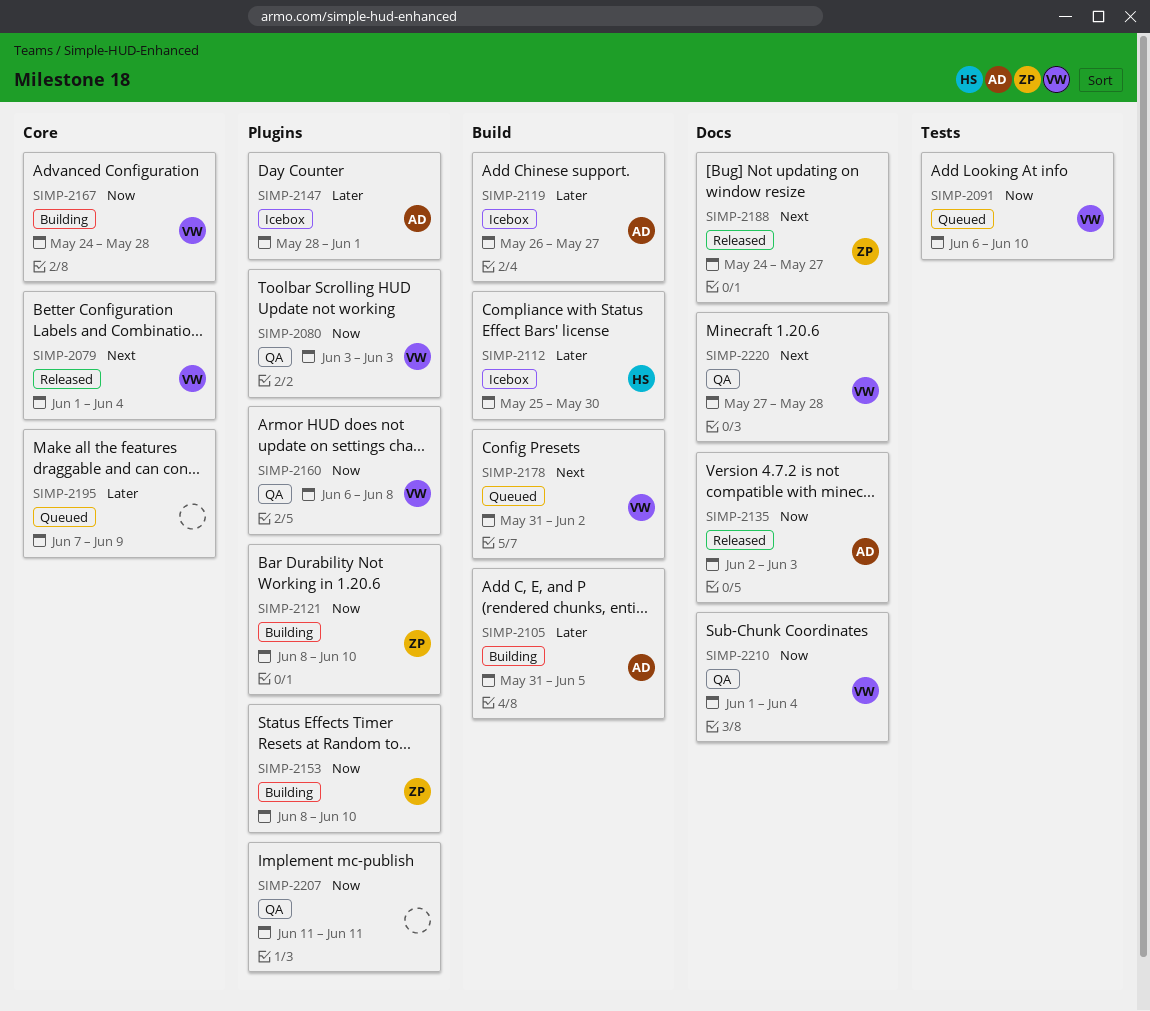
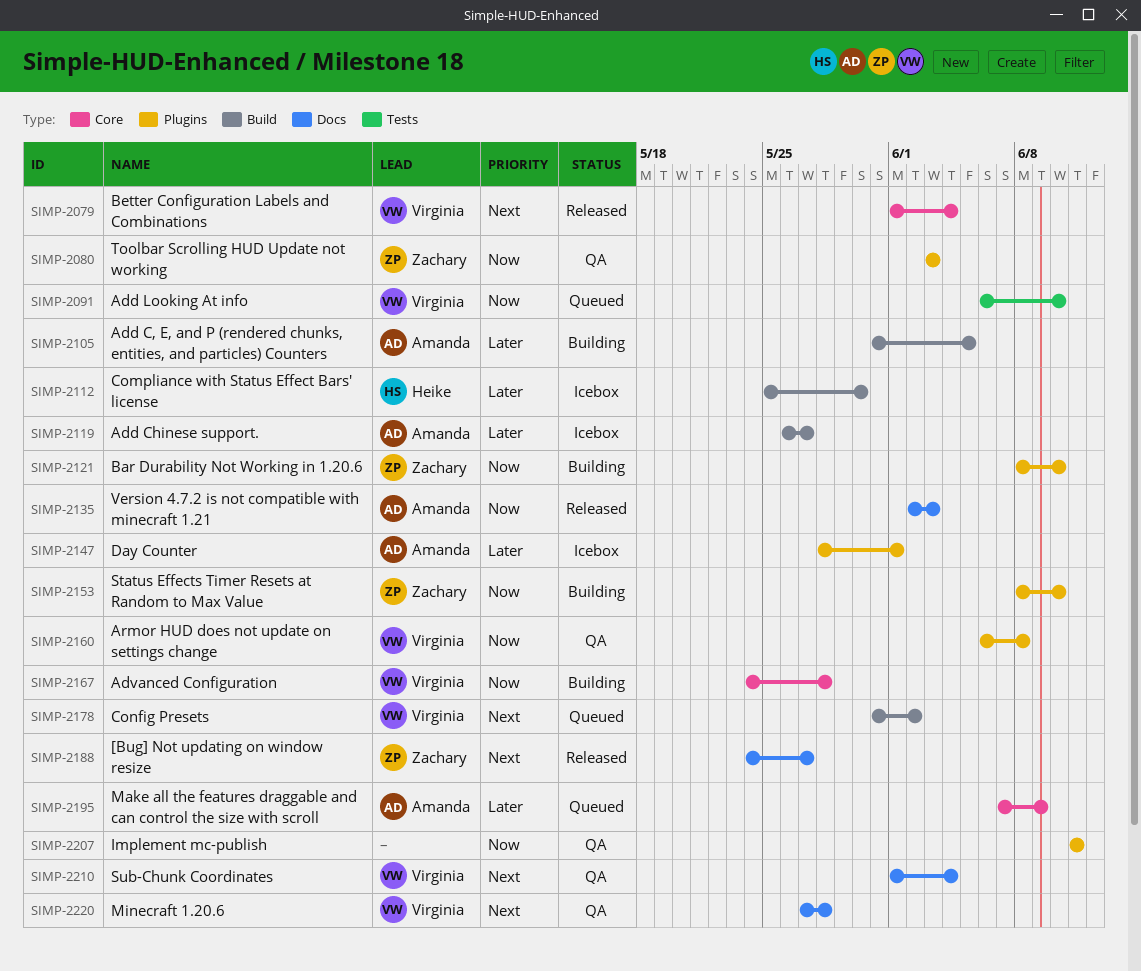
SIMP-2080, owner: Virginia -> Zachary
SIMP-2195, owner: none -> Amanda
SIMP-2210, priority: Now -> Next

